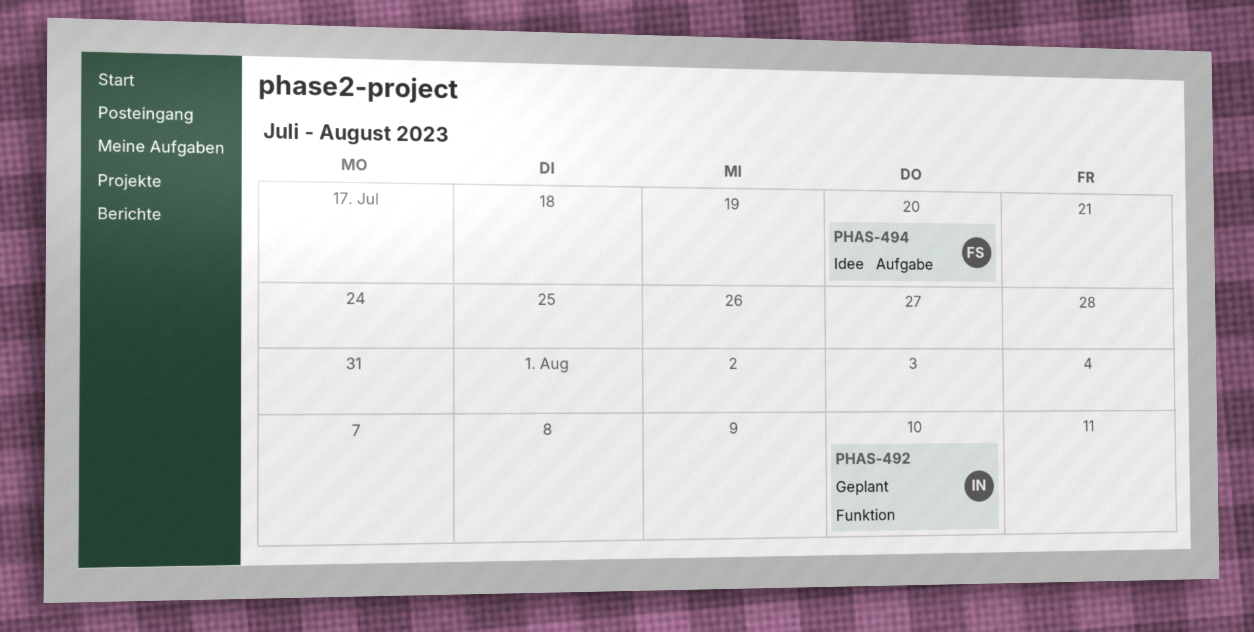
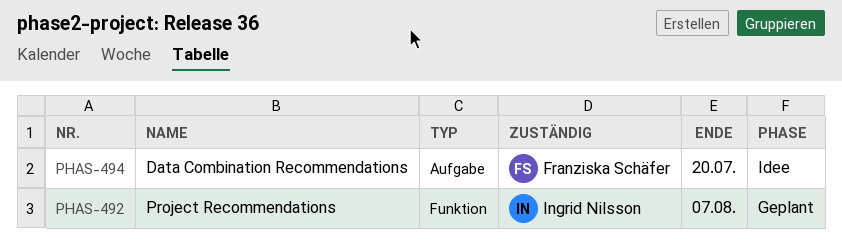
PHAS-492, due: Aug 10 -> Aug 7

